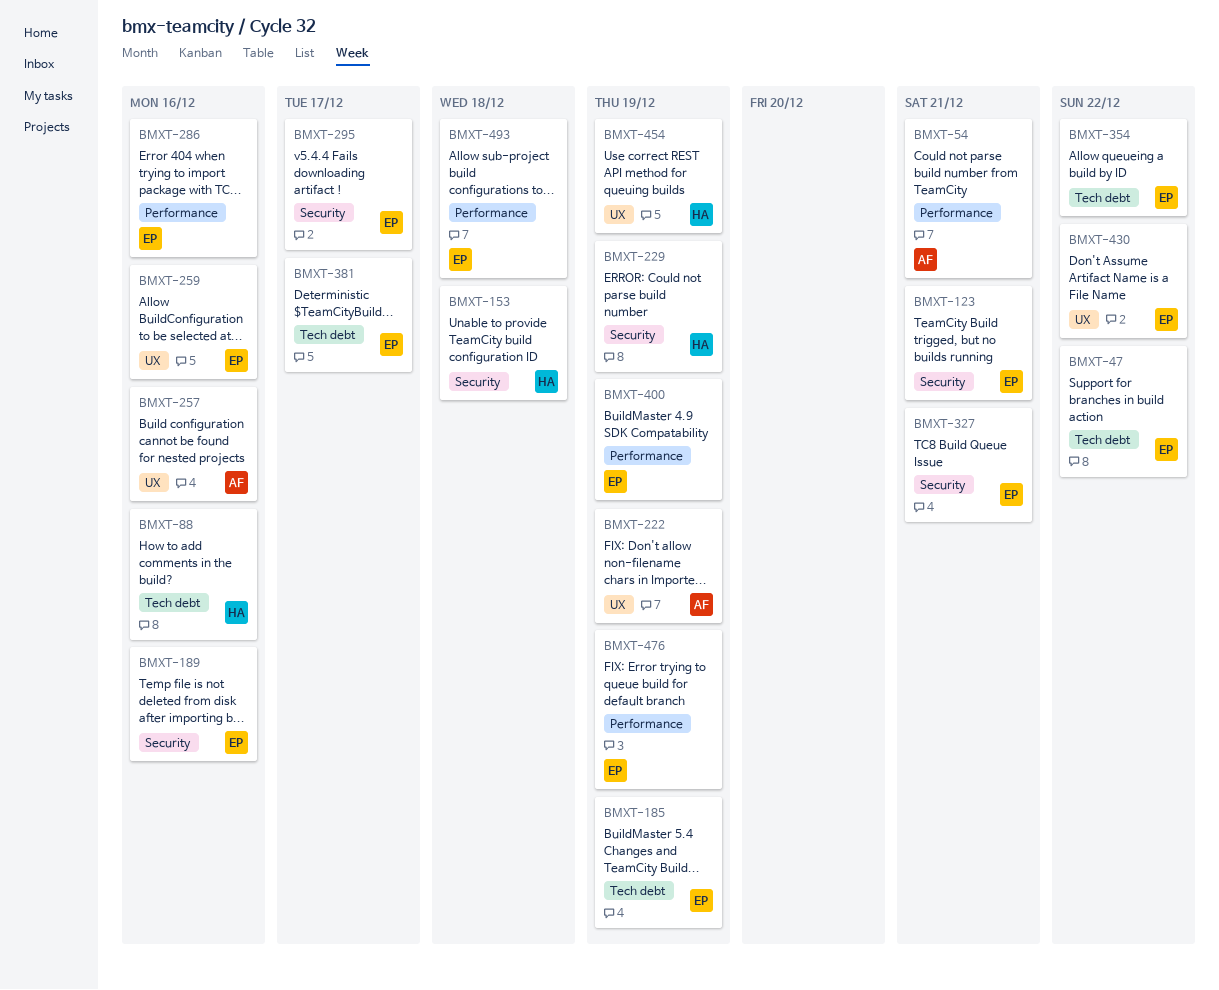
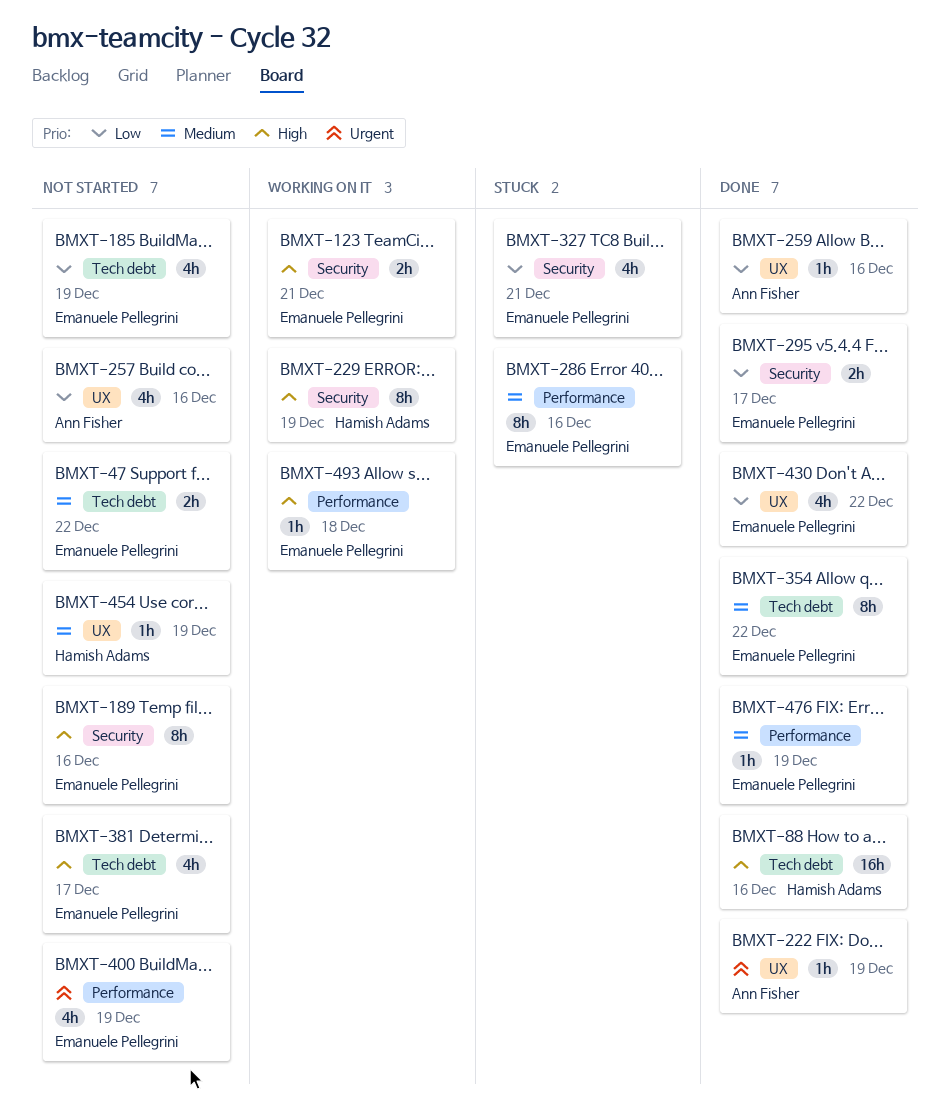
BMXT-54: present -> none
BMXT-153: present -> none
BMXT-259, owner: Emanuele Pellegrini -> Ann Fisher

